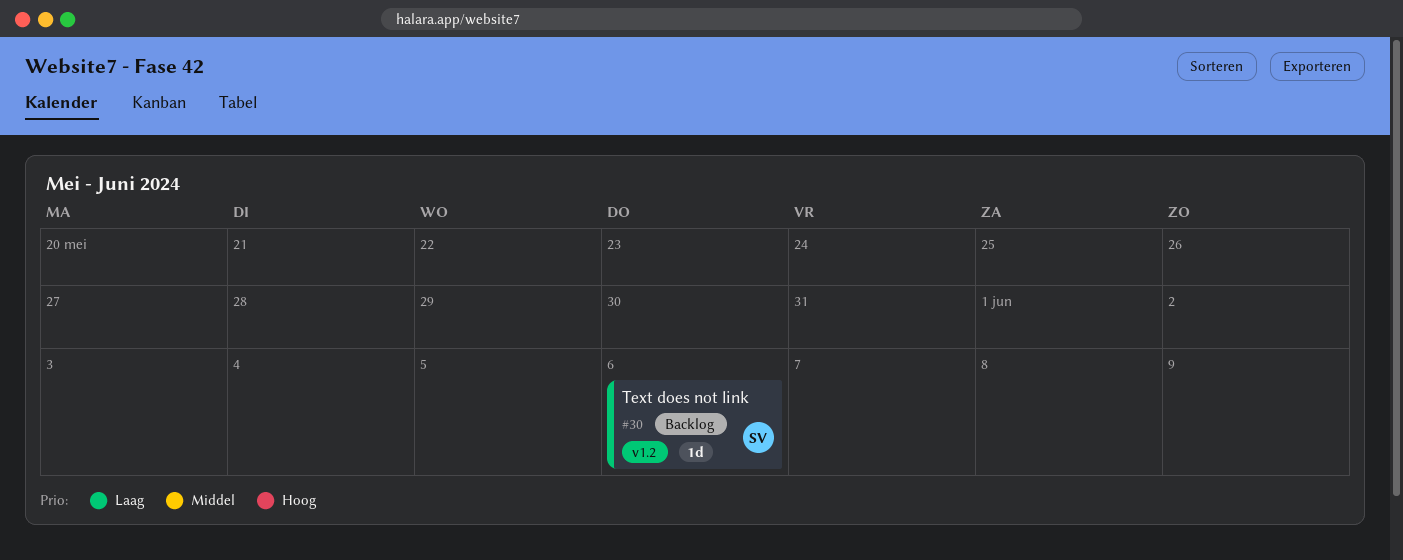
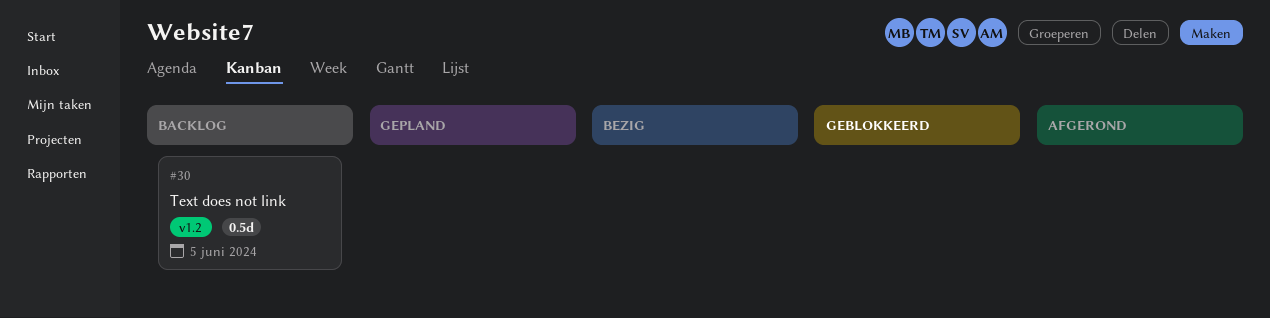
#30, estimate: 1d -> 0.5d
#30, due: Jun 6 -> Jun 5

